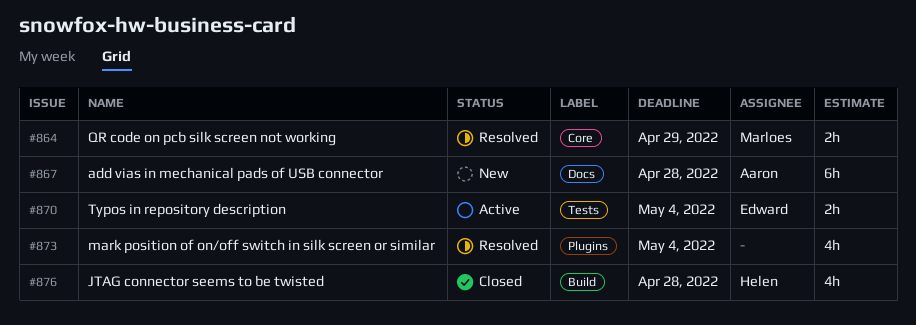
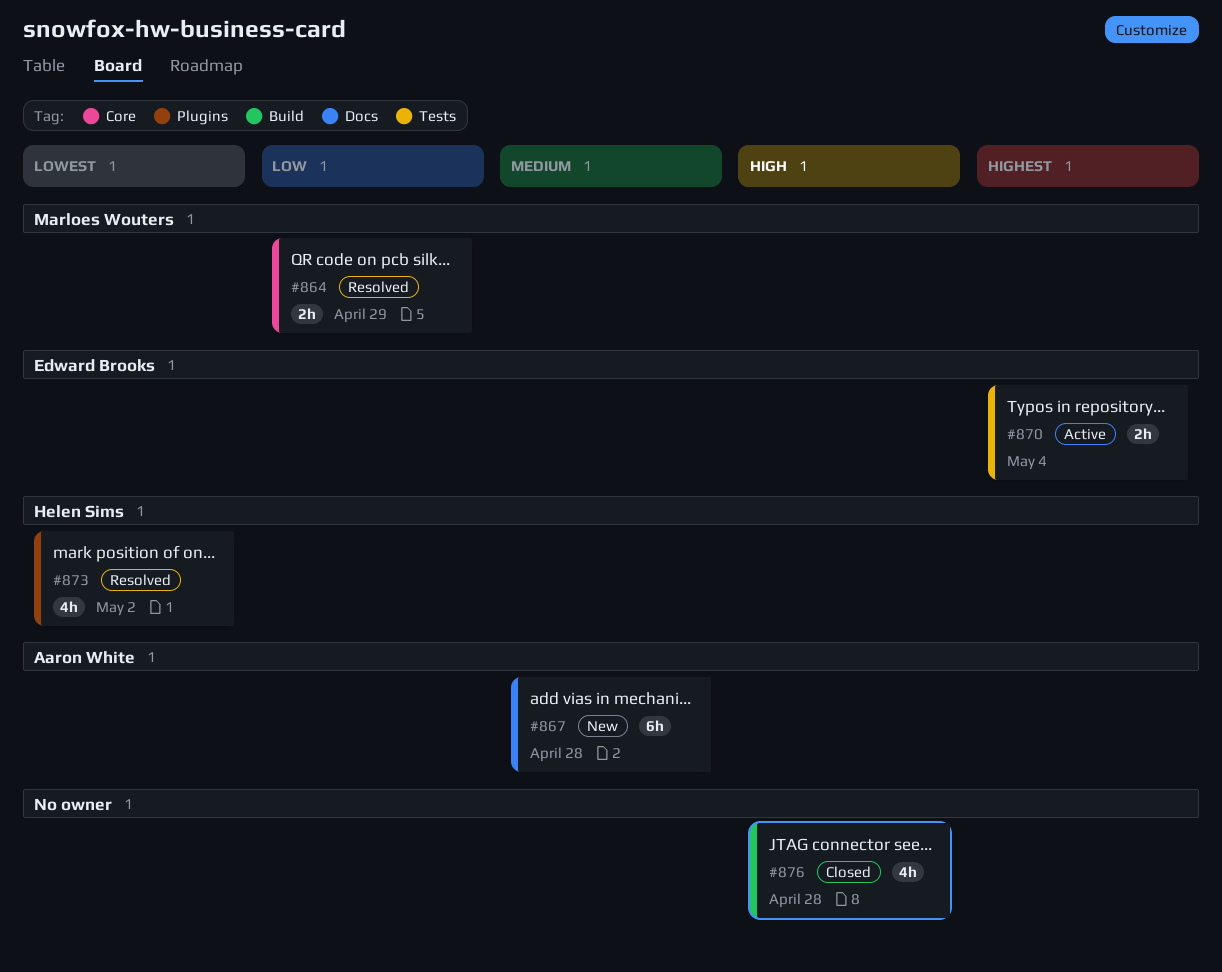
#873, owner: none -> Helen Sims
#873, due: May 4 -> May 2
#876, owner: Helen Sims -> none

